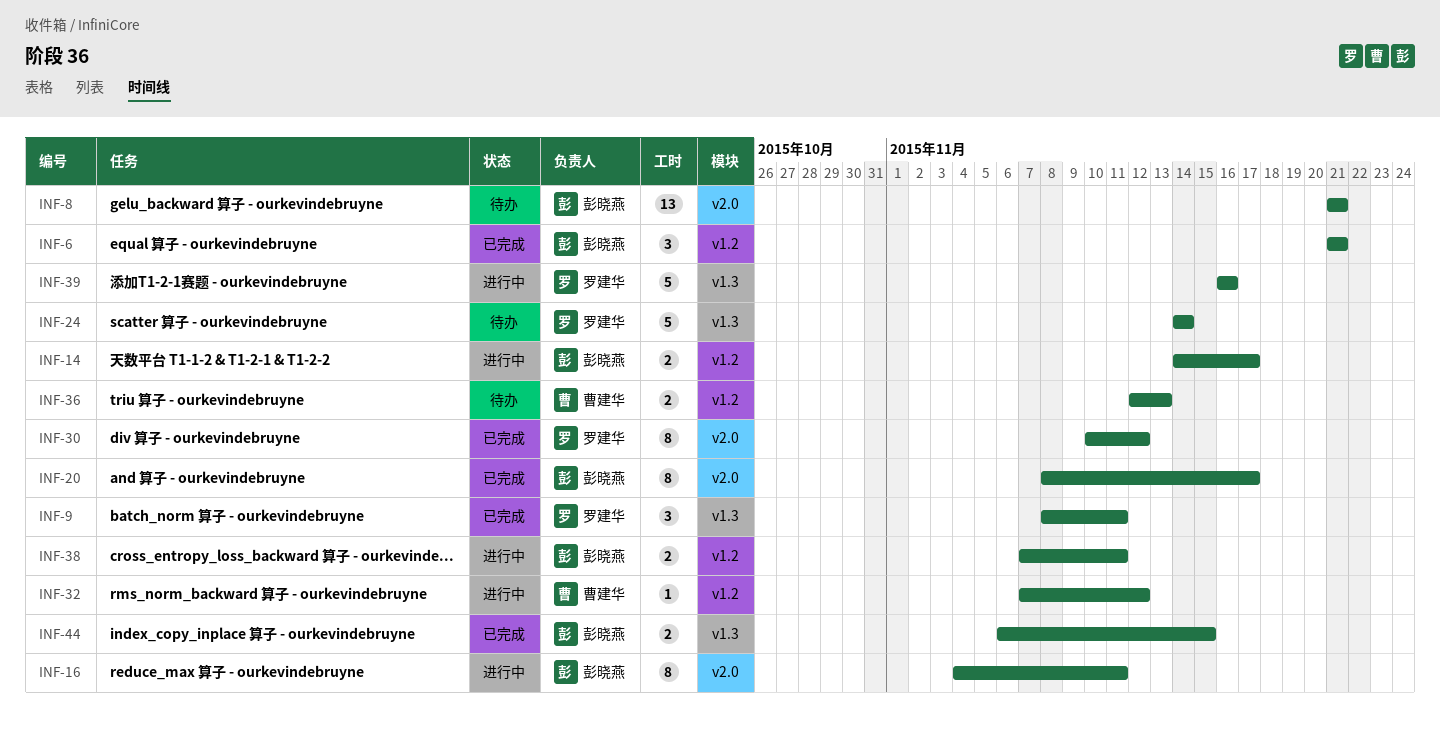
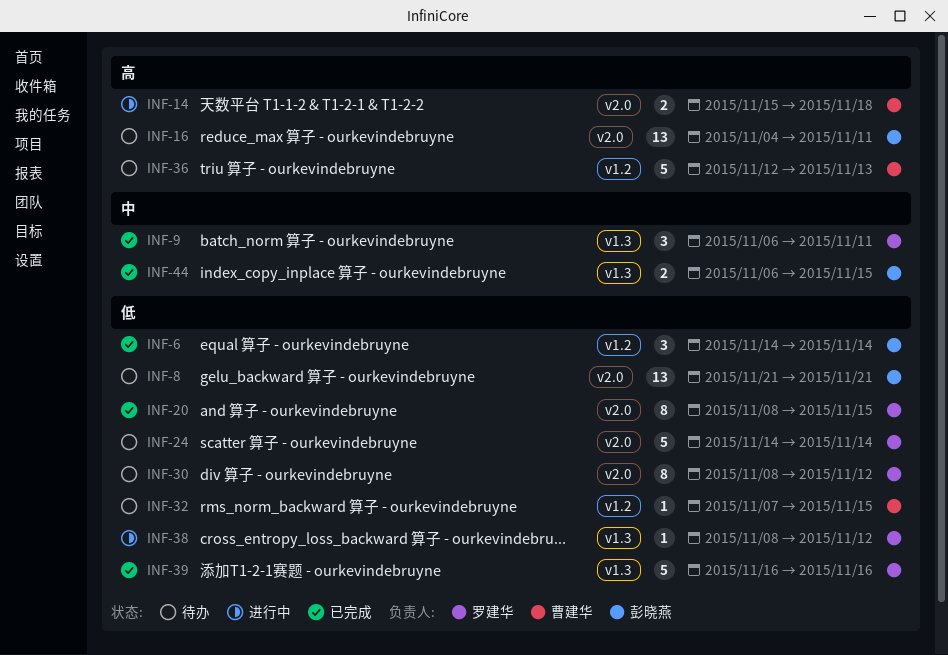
INF-6, start: Nov 21 -> Nov 14
INF-6, due: Nov 21 -> Nov 14
INF-9, start: Nov 8 -> Nov 6
INF-14, owner: 彭晓燕 -> 曹建华
INF-14, label: v1.2 -> v2.0
INF-14, start: Nov 14 -> Nov 15
INF-14, due: Nov 17 -> Nov 18
INF-16, status: 进行中 -> 待办
INF-16, estimate: 8 -> 13
INF-20, owner: 彭晓燕 -> 罗建华
INF-20, due: Nov 17 -> Nov 15
INF-24, label: v1.3 -> v2.0
INF-30, status: 已完成 -> 待办
INF-30, start: Nov 10 -> Nov 8
INF-32, status: 进行中 -> 待办
INF-32, due: Nov 12 -> Nov 15
INF-36, estimate: 2 -> 5
INF-38, owner: 彭晓燕 -> 罗建华
INF-38, label: v1.2 -> v1.3
INF-38, estimate: 2 -> 1
INF-38, start: Nov 7 -> Nov 8
INF-38, due: Nov 11 -> Nov 12
INF-39, status: 进行中 -> 已完成

